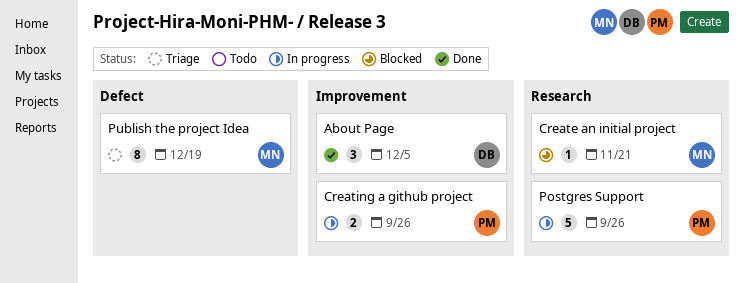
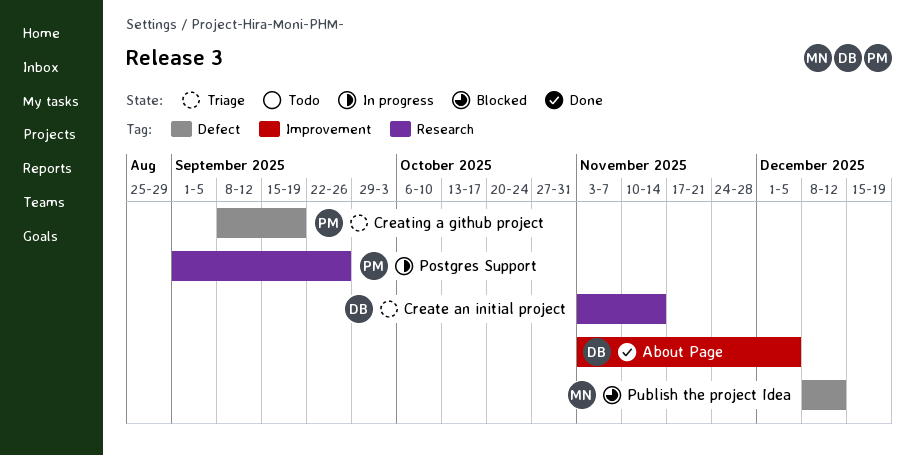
Create an initial project, status: Blocked -> Triage
Create an initial project, owner: MN -> DB
Create an initial project, due: Nov 21 -> Nov 14
Creating a github project, status: In progress -> Triage
Creating a github project, label: Improvement -> Defect
Creating a github project, due: Sep 26 -> Sep 19
Publish the project Idea, status: Triage -> Blocked
Publish the project Idea, due: Dec 19 -> Dec 12

